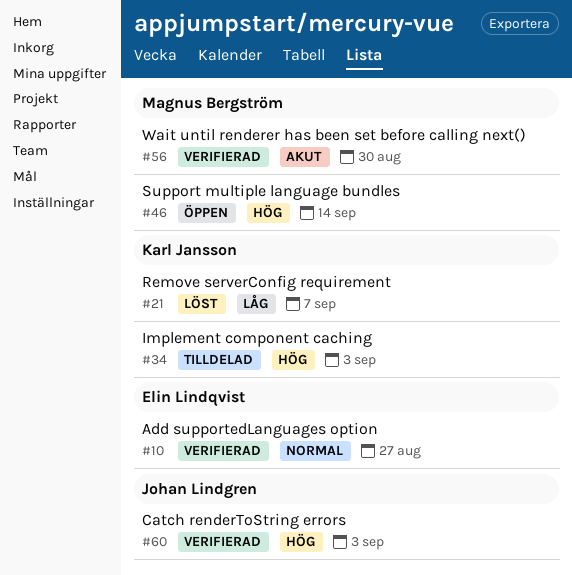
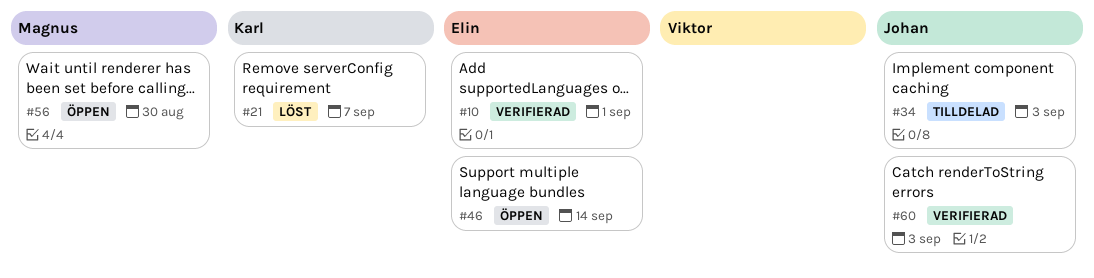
#10, due: Aug 27 -> Sep 1
#34, owner: Karl Jansson -> Johan Lindgren
#46, owner: Magnus Bergström -> Elin Lindqvist
#56, status: Verifierad -> Öppen

